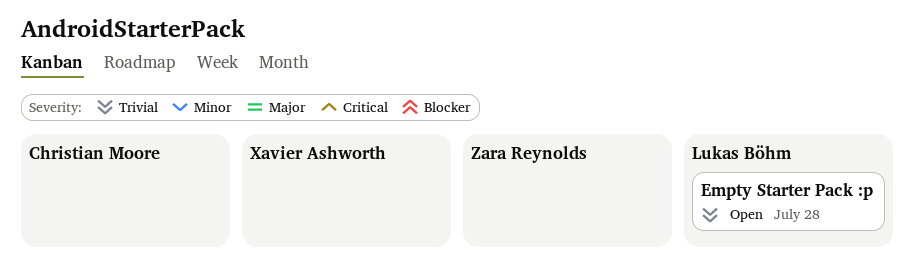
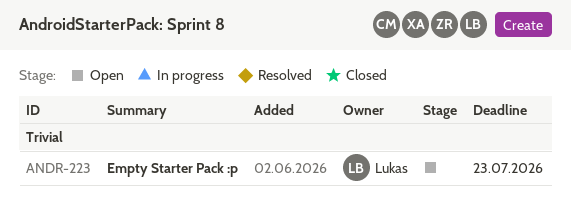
Empty Starter Pack :p, due: Jul 28 -> Jul 23

